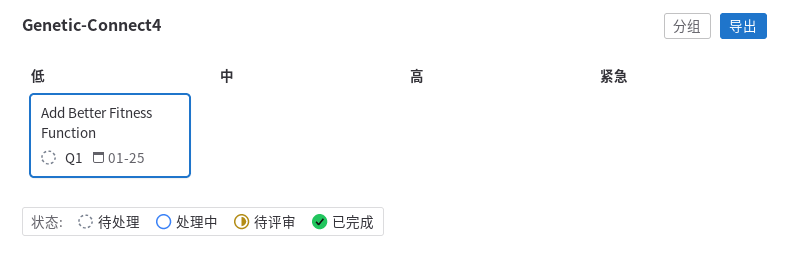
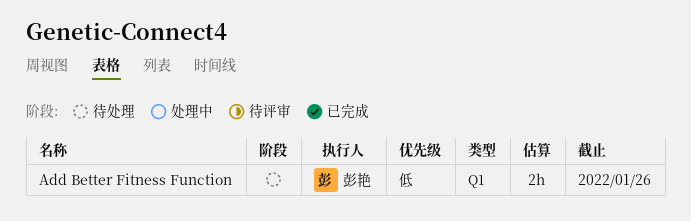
Add Better Fitness Function, due: Jan 25 -> Jan 26

